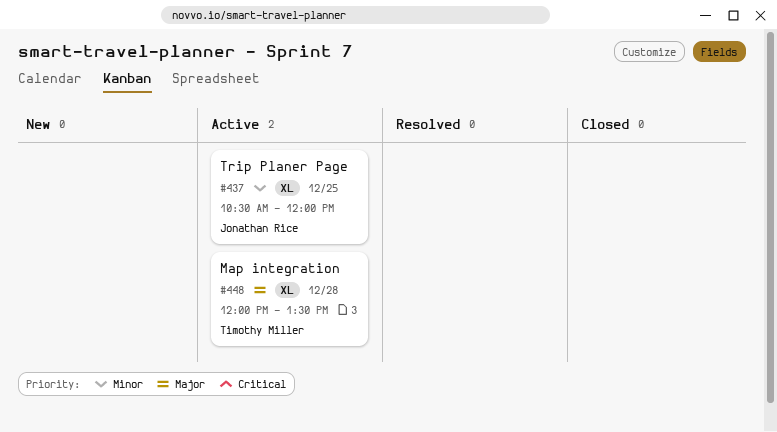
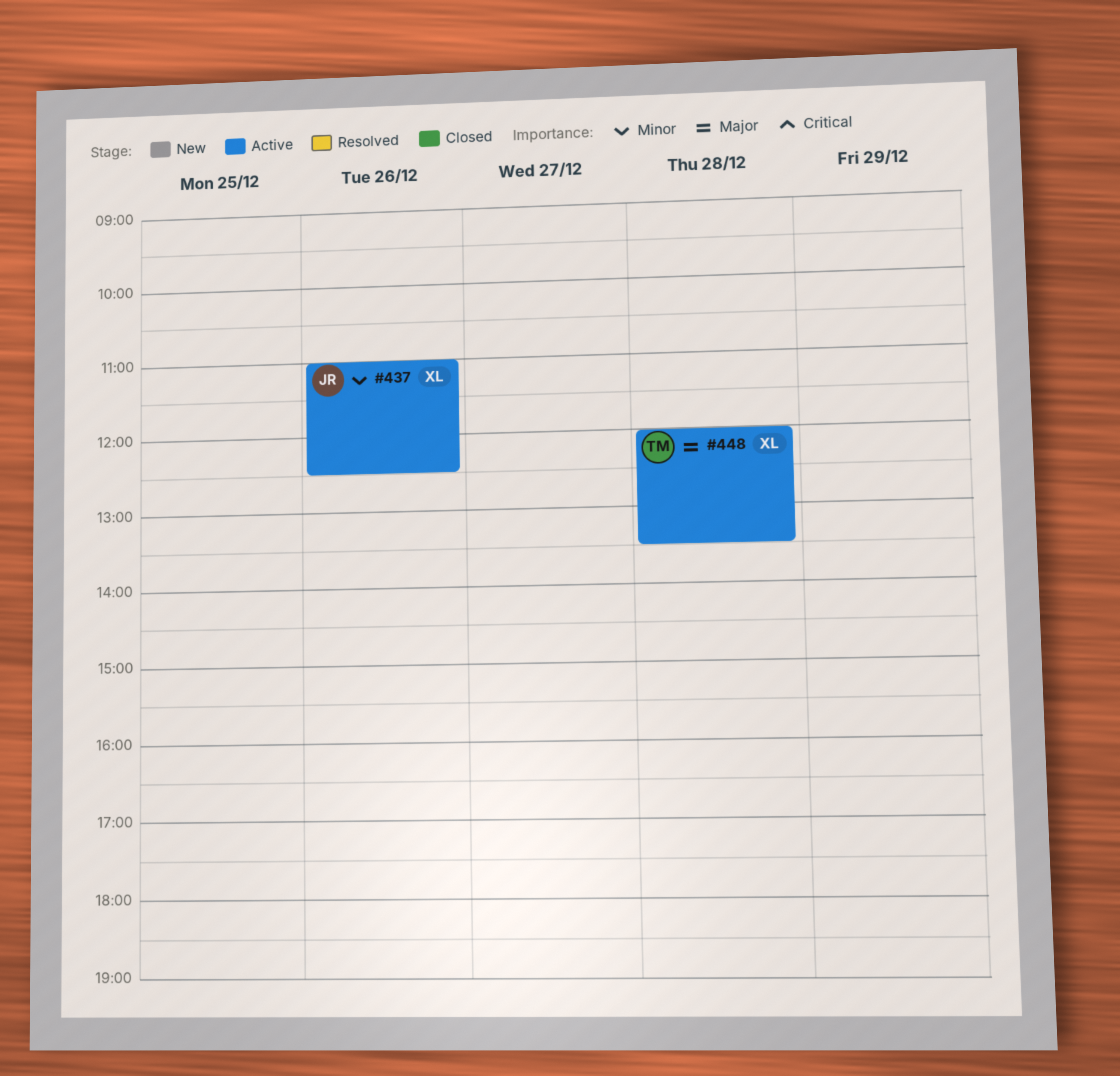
#437, day: Dec 25 -> Dec 26
#437, begins: 10:30 -> 11:00
#437, ends: 12:00 -> 12:30

